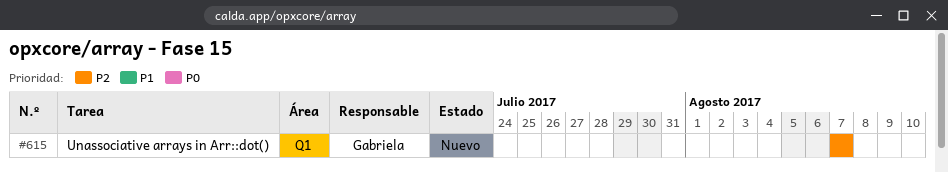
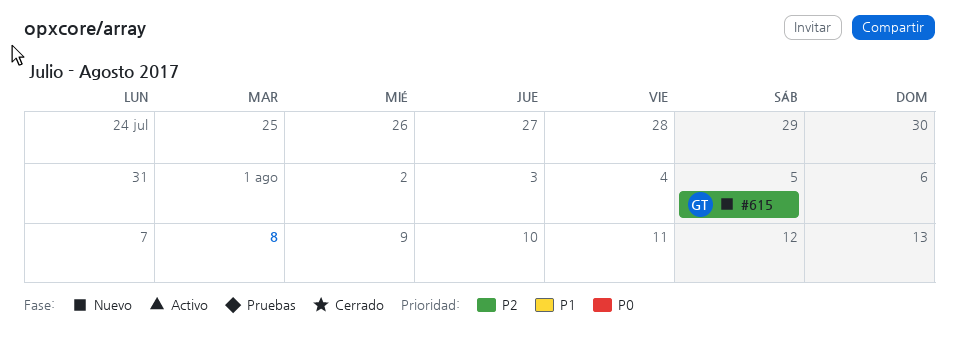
#615, start: Aug 7 -> Aug 5
#615, due: Aug 7 -> Aug 5

